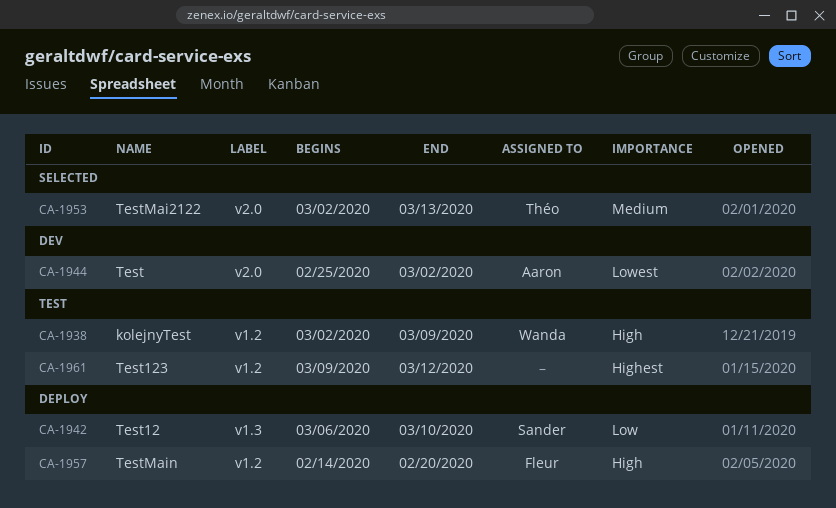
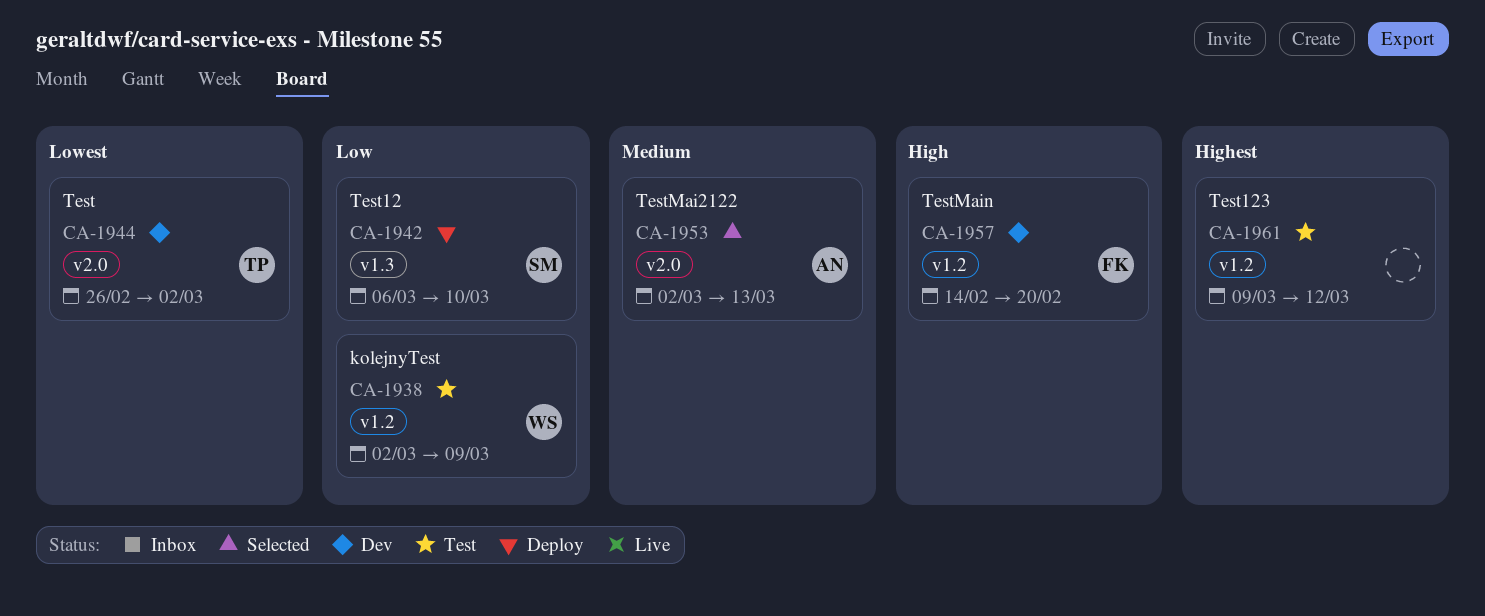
CA-1938, priority: High -> Low
CA-1944, owner: Aaron -> Théo
CA-1944, start: Feb 25 -> Feb 26
CA-1953, owner: Théo -> Aaron
CA-1957, status: Deploy -> Dev

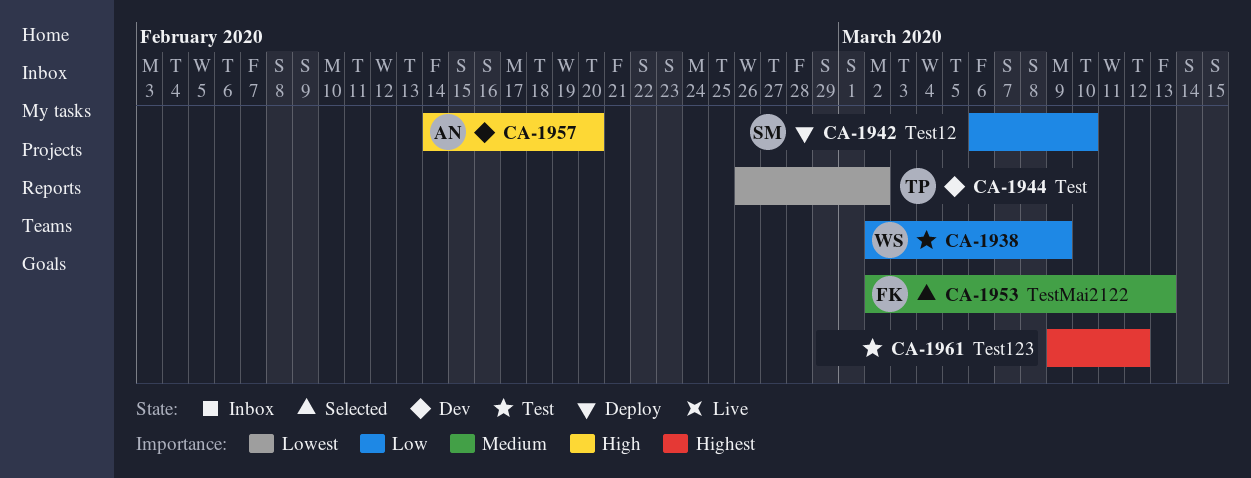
CA-1953, owner: AN -> FK
CA-1957, owner: FK -> AN

